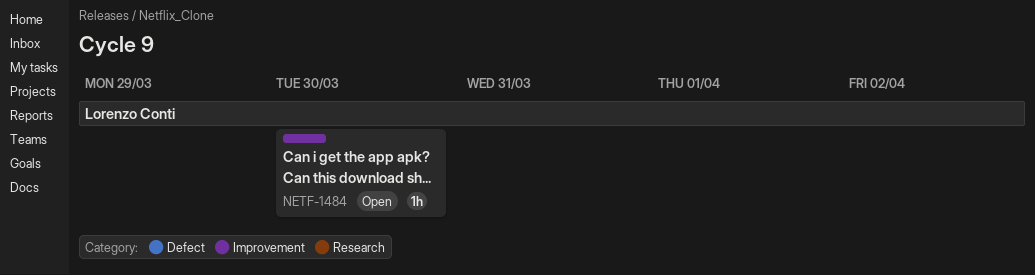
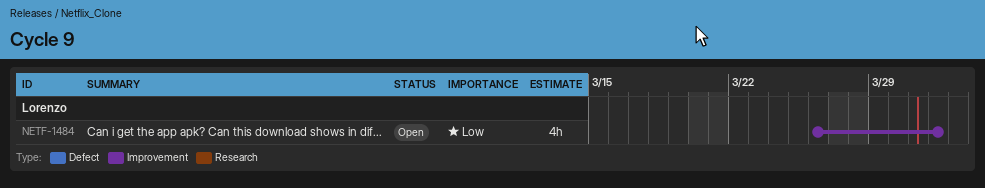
NETF-1484, estimate: 1h -> 4h
NETF-1484, due: Mar 30 -> Apr 1

